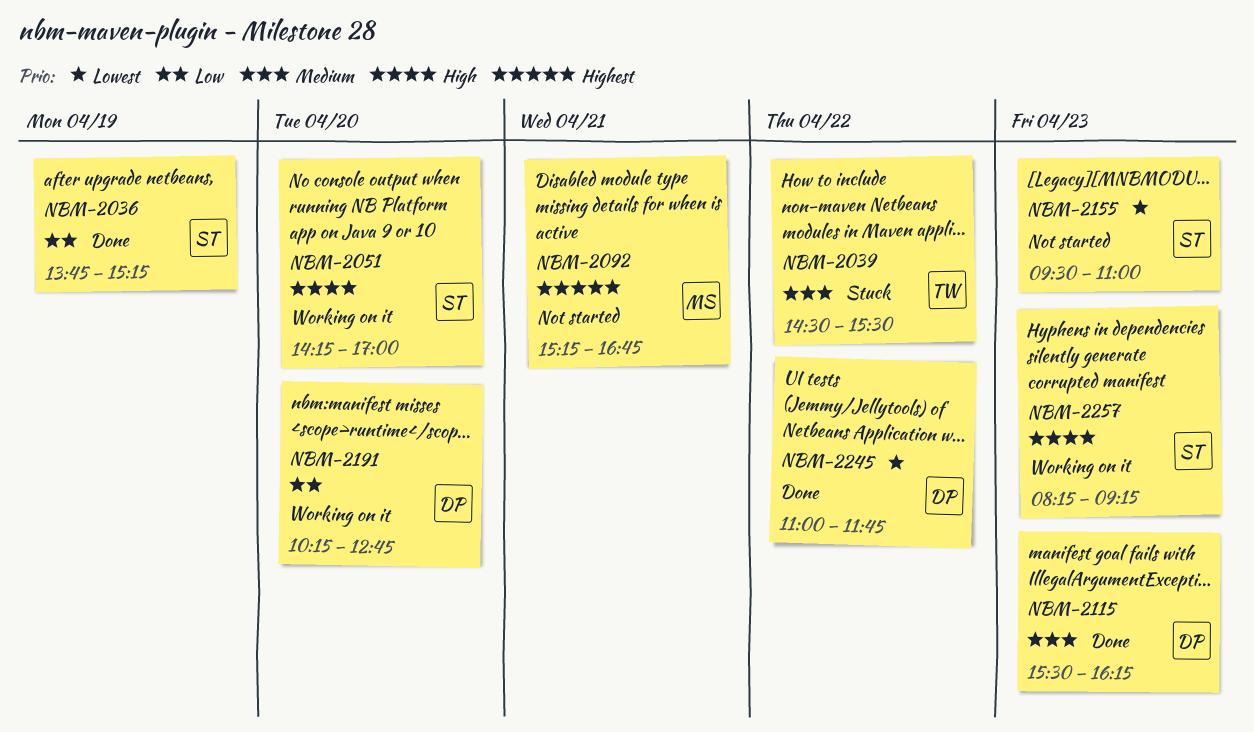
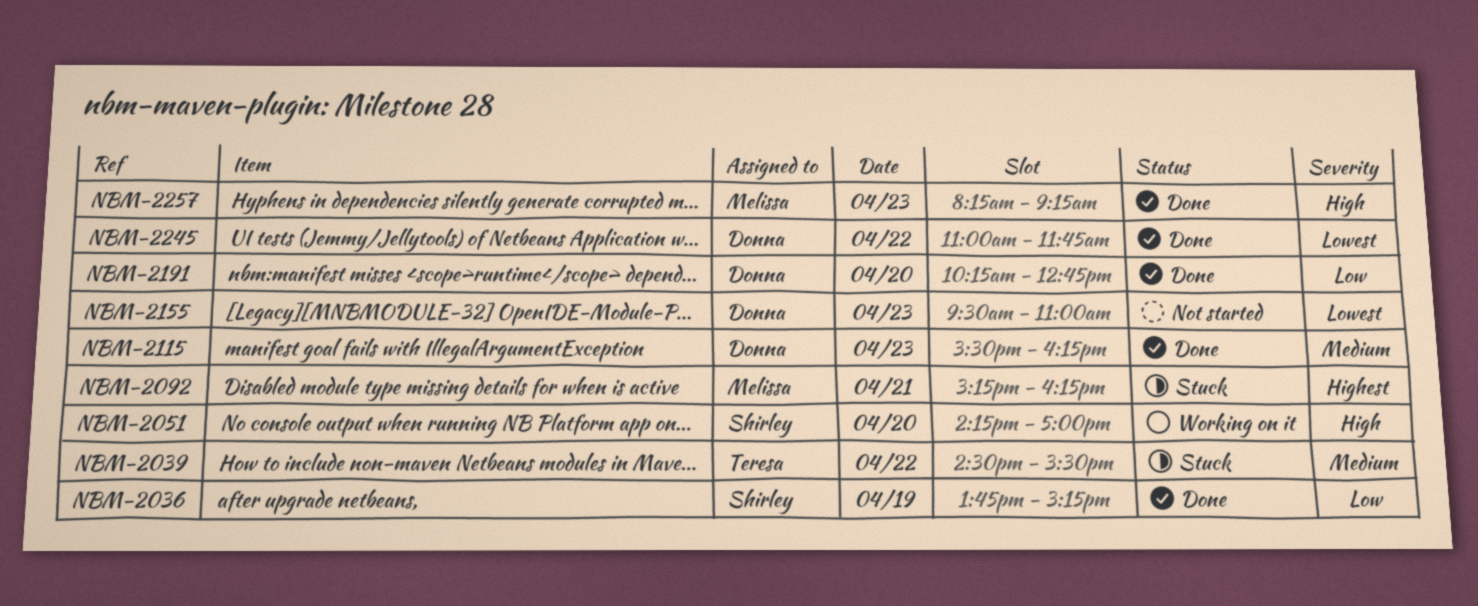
NBM-2092, status: Not started -> Stuck
NBM-2092, ends: 16:45 -> 16:15
NBM-2155, owner: Shirley -> Donna
NBM-2191, status: Working on it -> Done
NBM-2257, status: Working on it -> Done
NBM-2257, owner: Shirley -> Melissa

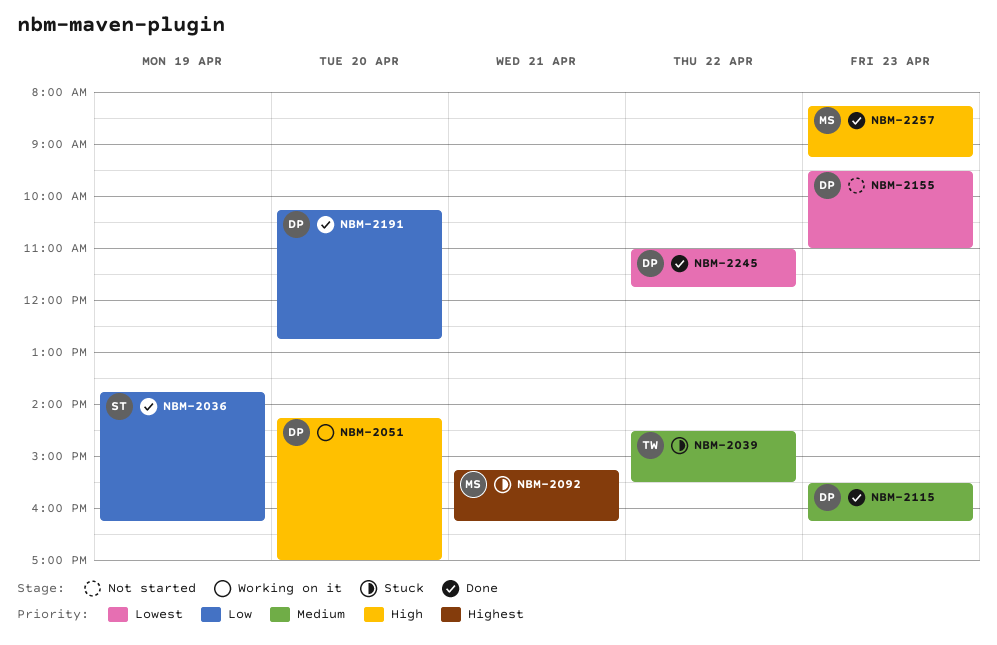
NBM-2036, ends: 15:15 -> 16:15
NBM-2051, owner: Shirley -> Donna

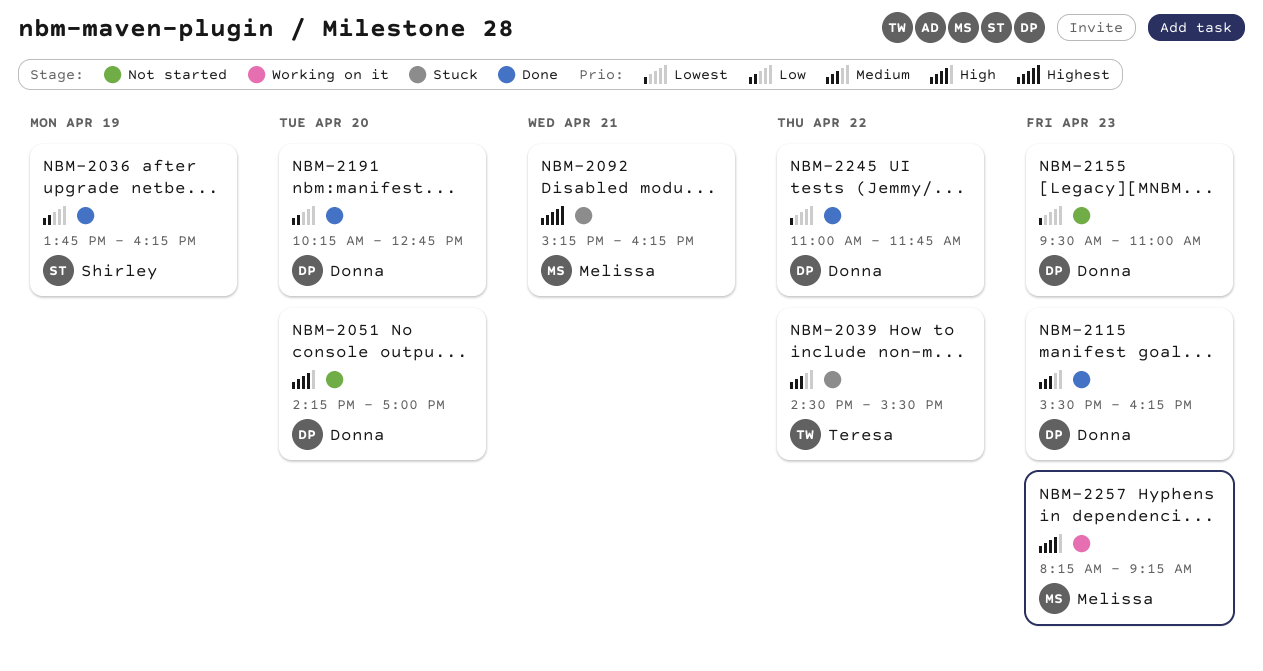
NBM-2051, status: Working on it -> Not started
NBM-2257, status: Done -> Working on it

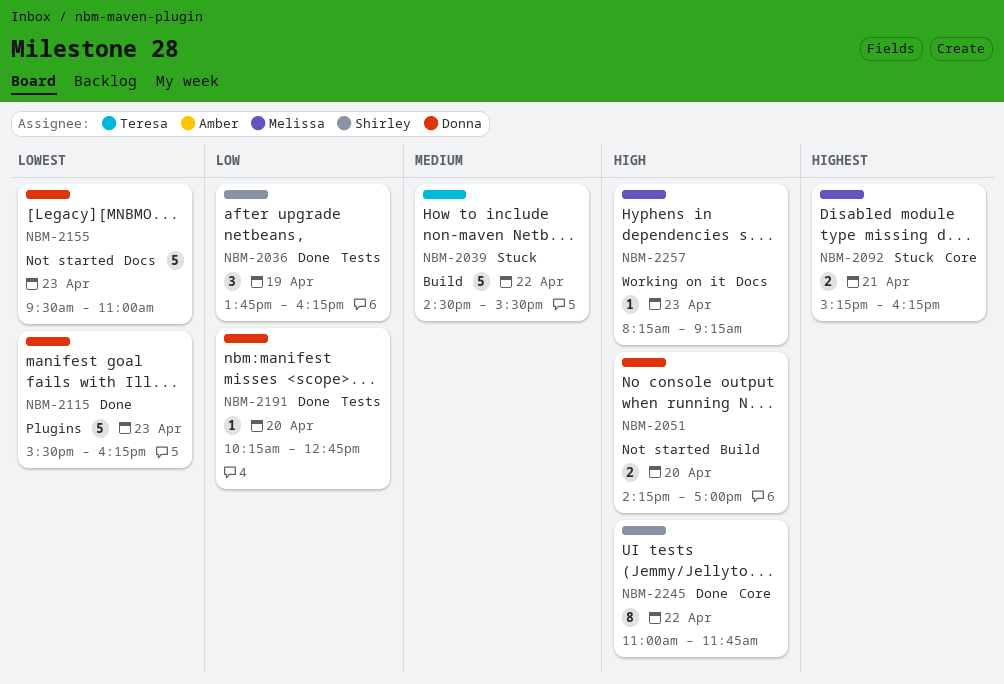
NBM-2115, priority: Medium -> Lowest
NBM-2245, owner: Donna -> Shirley
NBM-2245, priority: Lowest -> High

